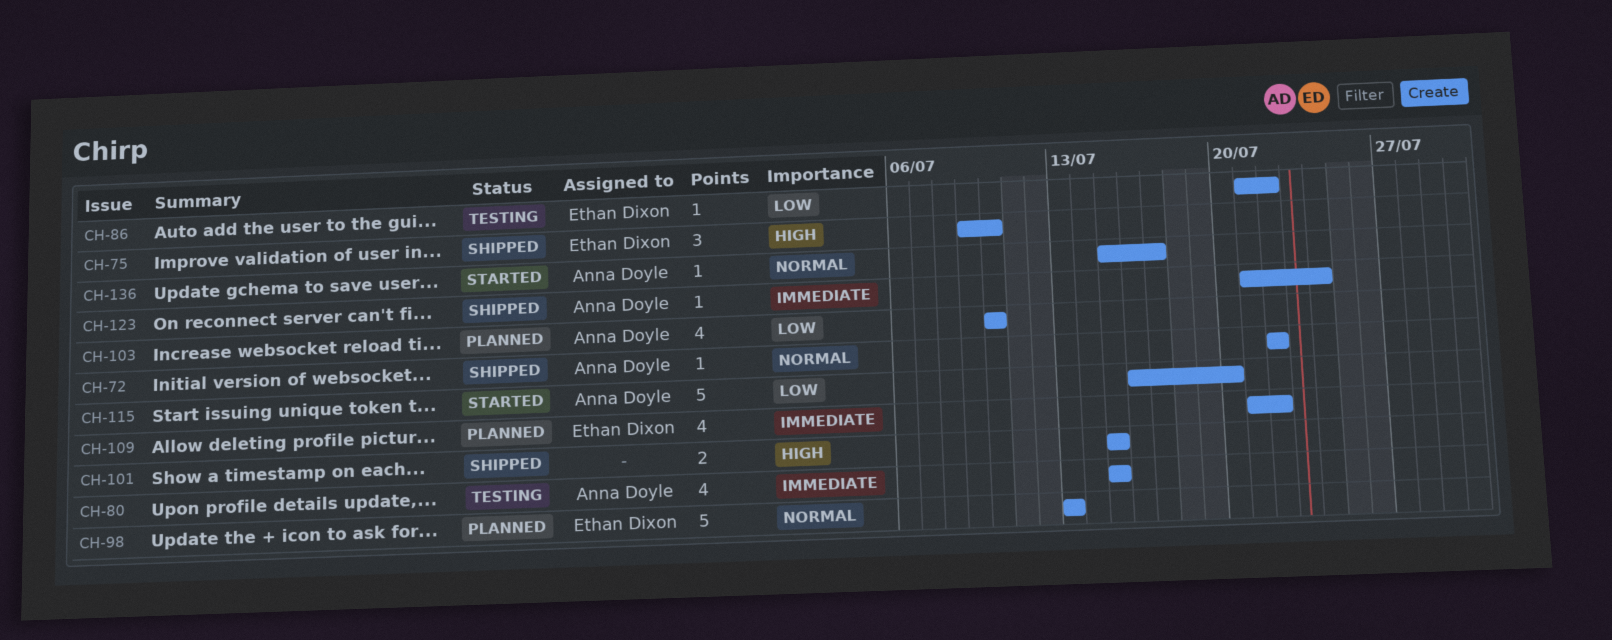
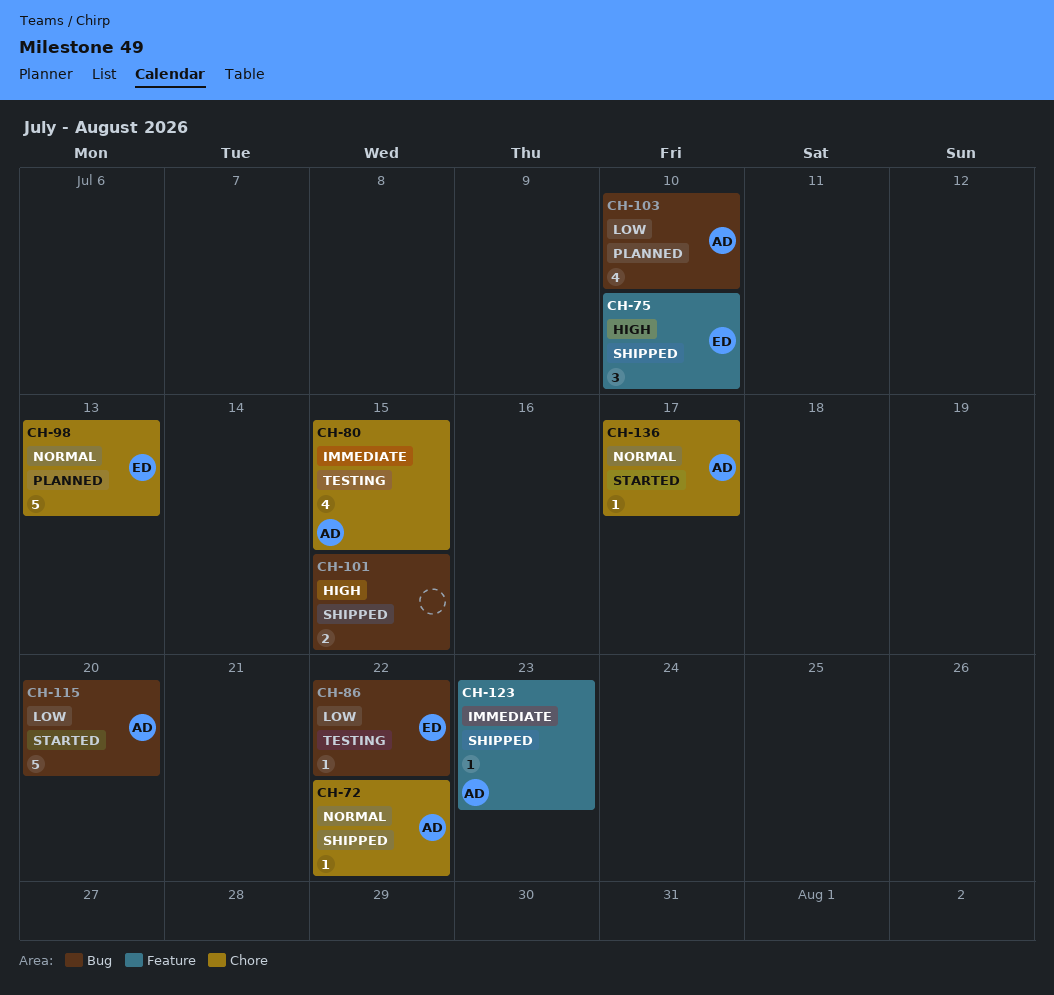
CH-109: present -> none
CH-123, due: Jul 24 -> Jul 23

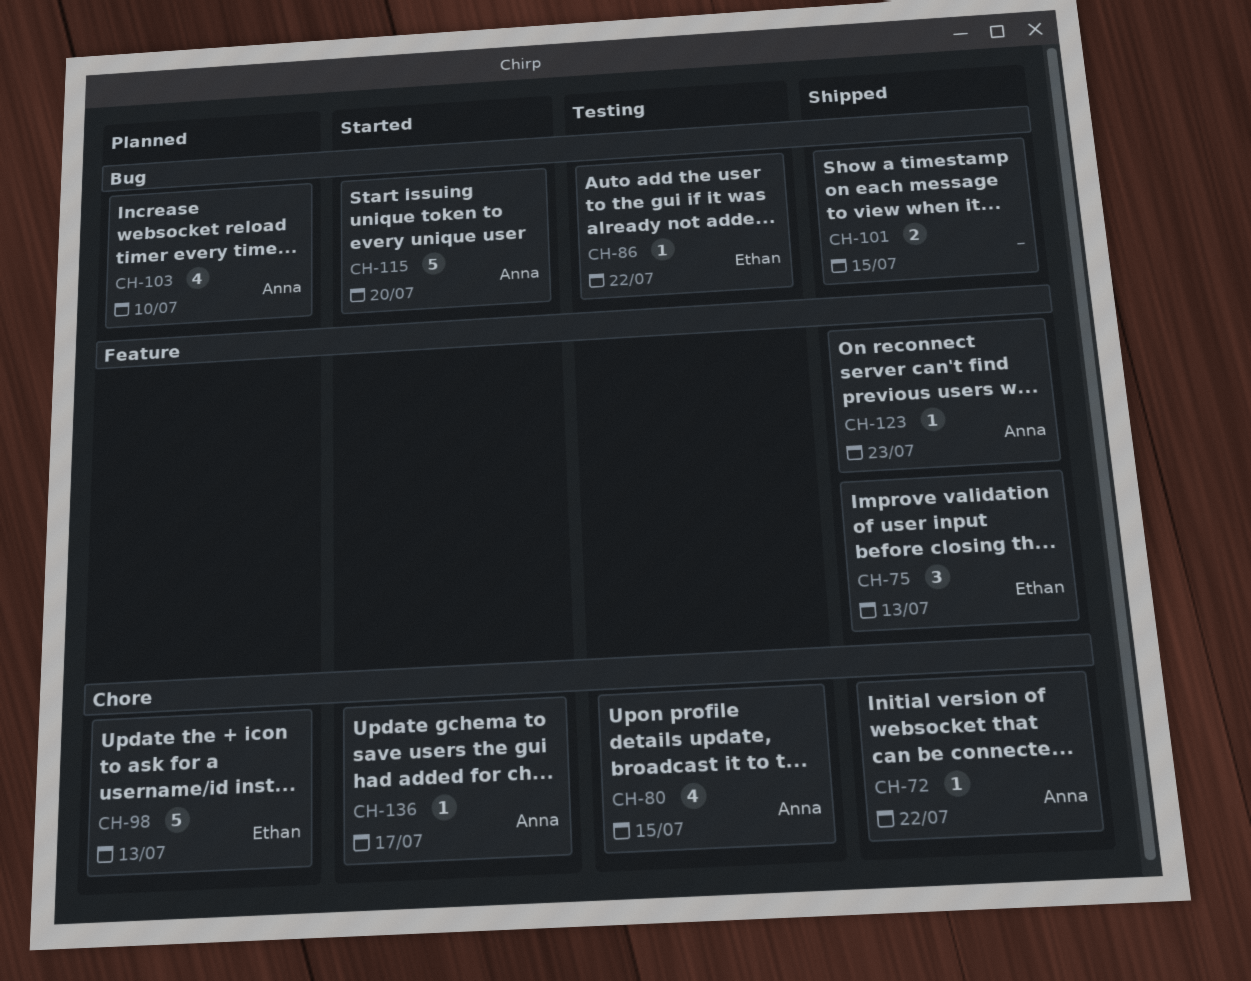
CH-75, due: Jul 10 -> Jul 13

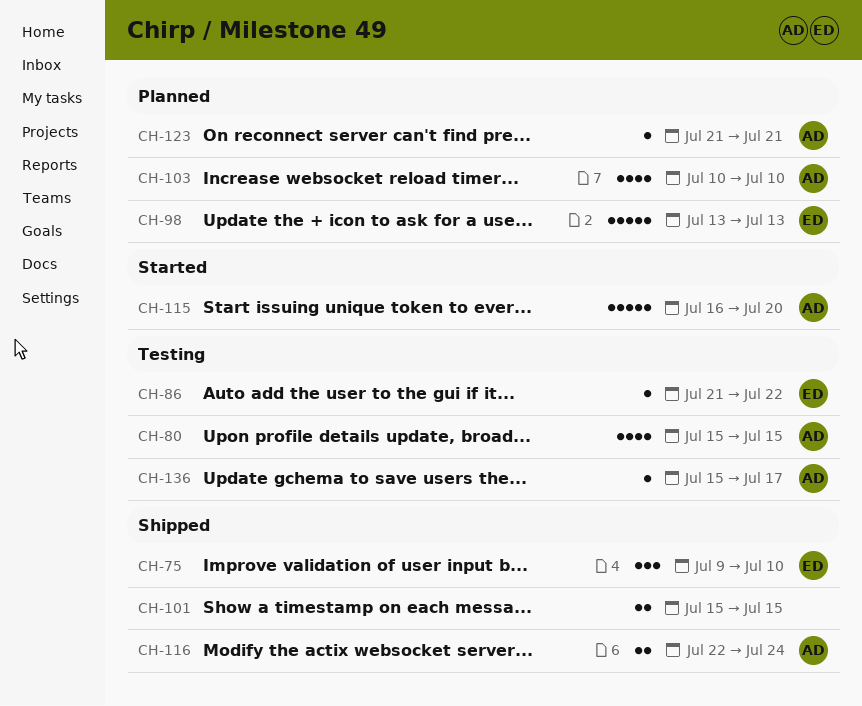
CH-72: present -> none
CH-75, due: Jul 13 -> Jul 10
CH-116: none -> present
CH-123, status: Shipped -> Planned
CH-123, due: Jul 23 -> Jul 21
CH-136, status: Started -> Testing

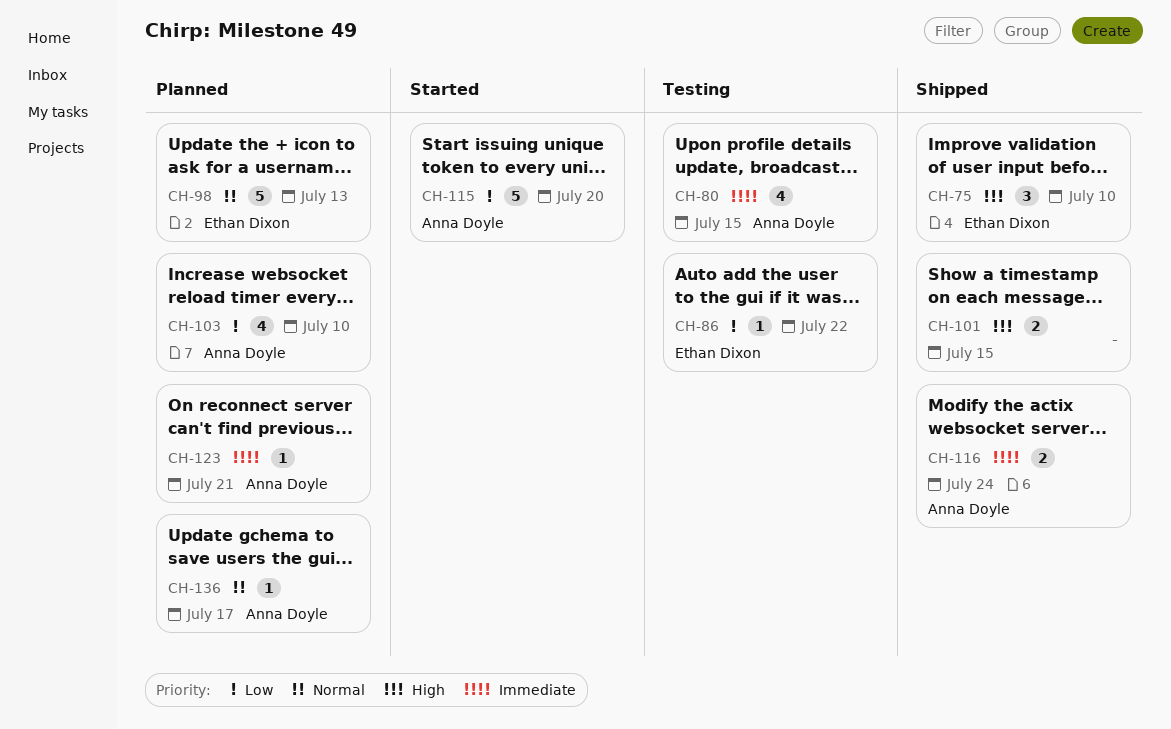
CH-136, status: Testing -> Planned

